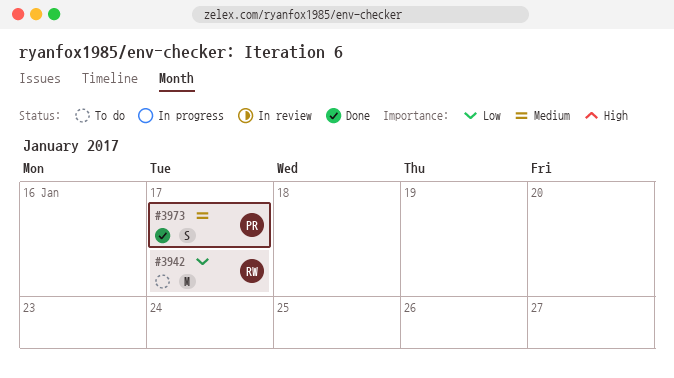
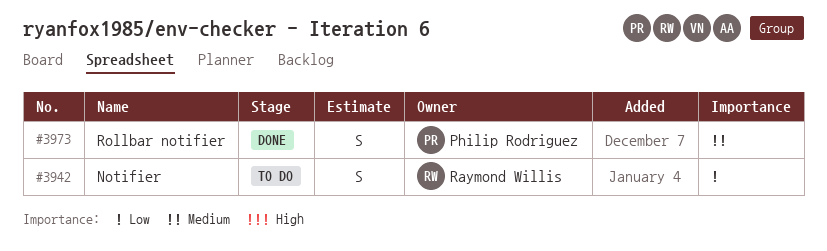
#3942, estimate: M -> S

